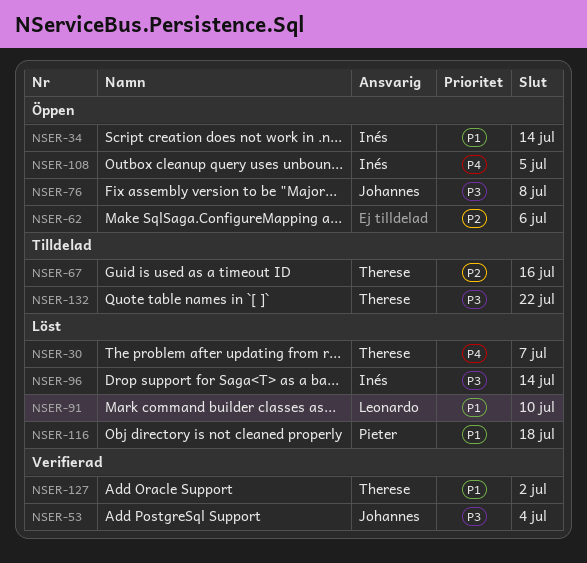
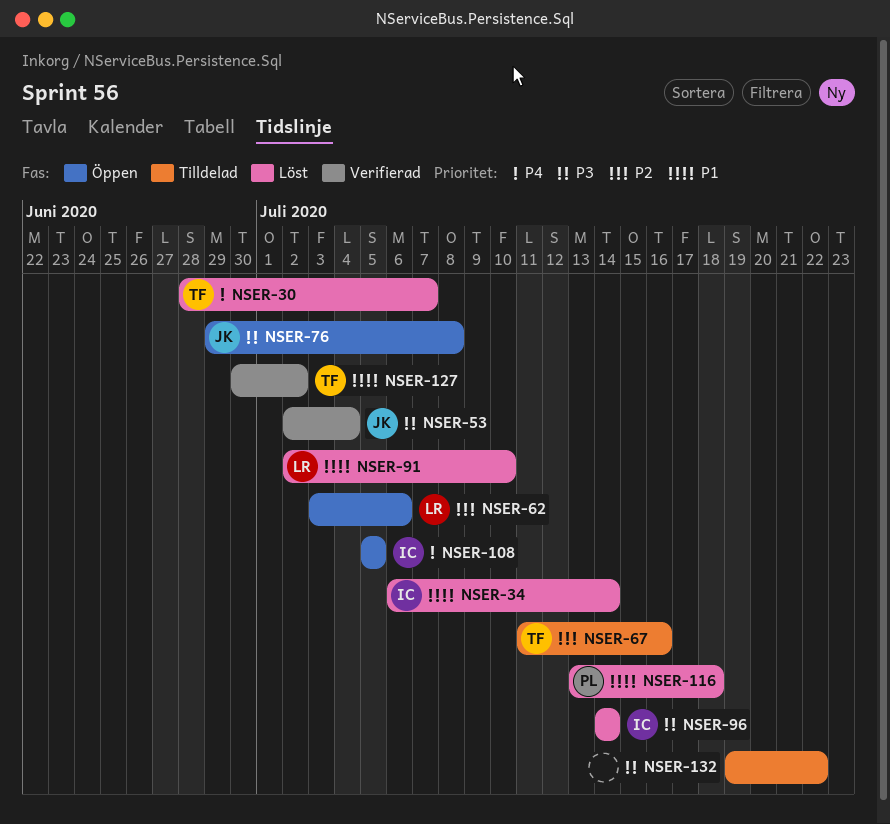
NSER-34, status: Öppen -> Löst
NSER-62, owner: none -> Leonardo
NSER-132, owner: Therese -> none

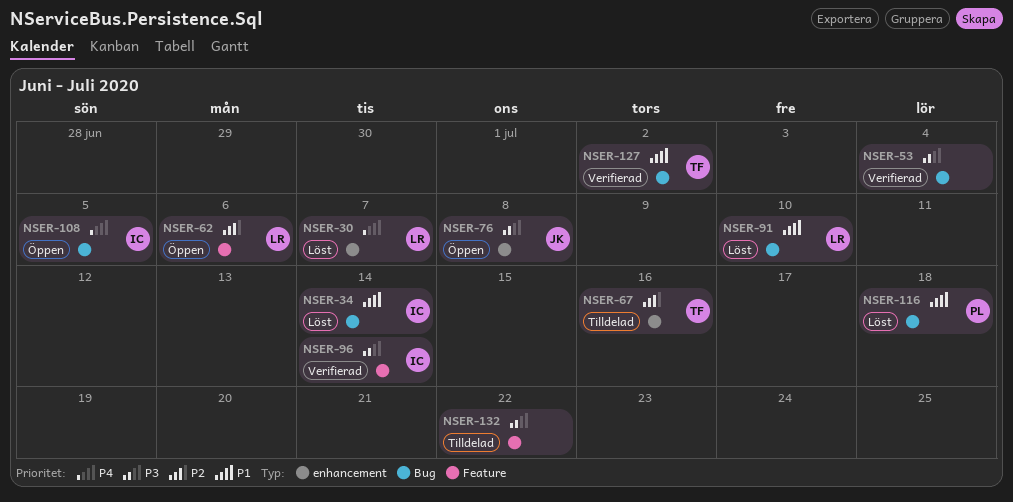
NSER-30, owner: TF -> LR
NSER-53, owner: JK -> none
NSER-96, status: Löst -> Verifierad

